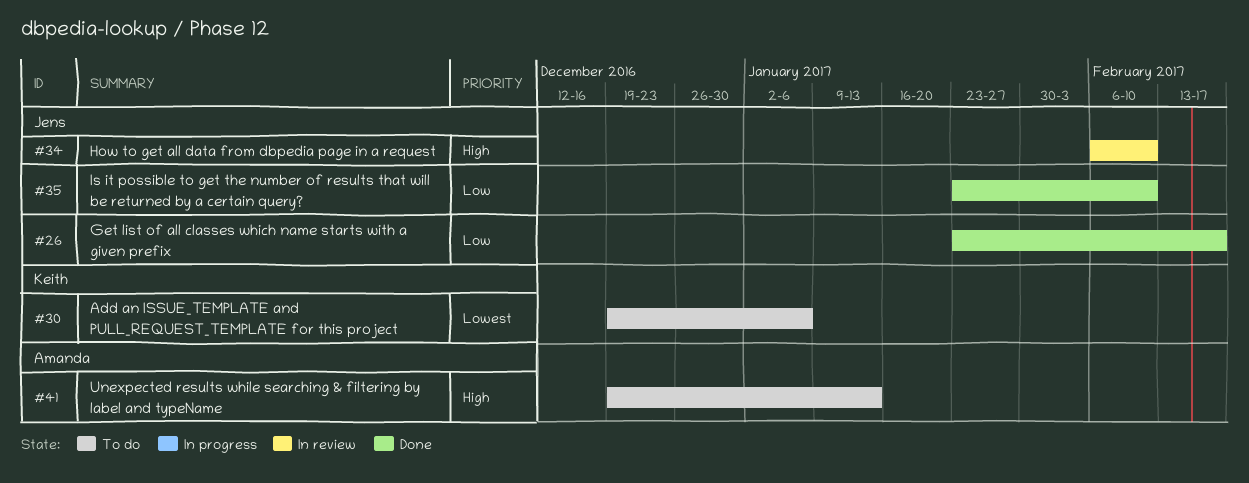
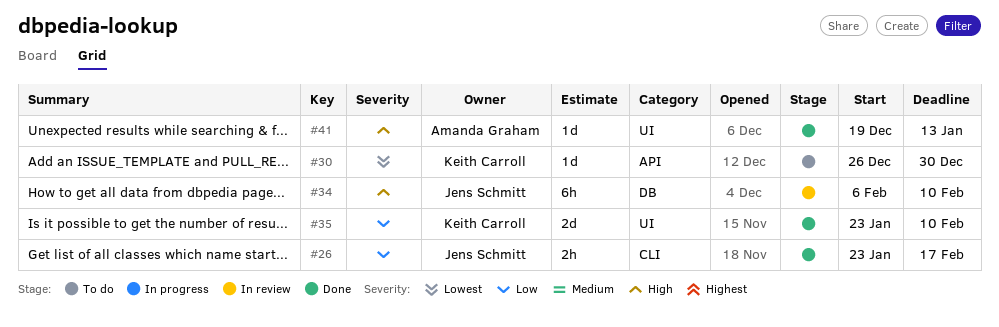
#30, start: Dec 19 -> Dec 26
#30, due: Jan 6 -> Dec 30
#35, owner: Jens Schmitt -> Keith Carroll
#41, status: To do -> Done

